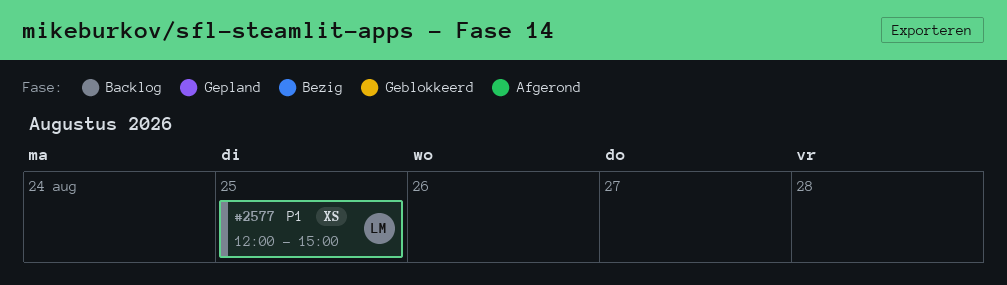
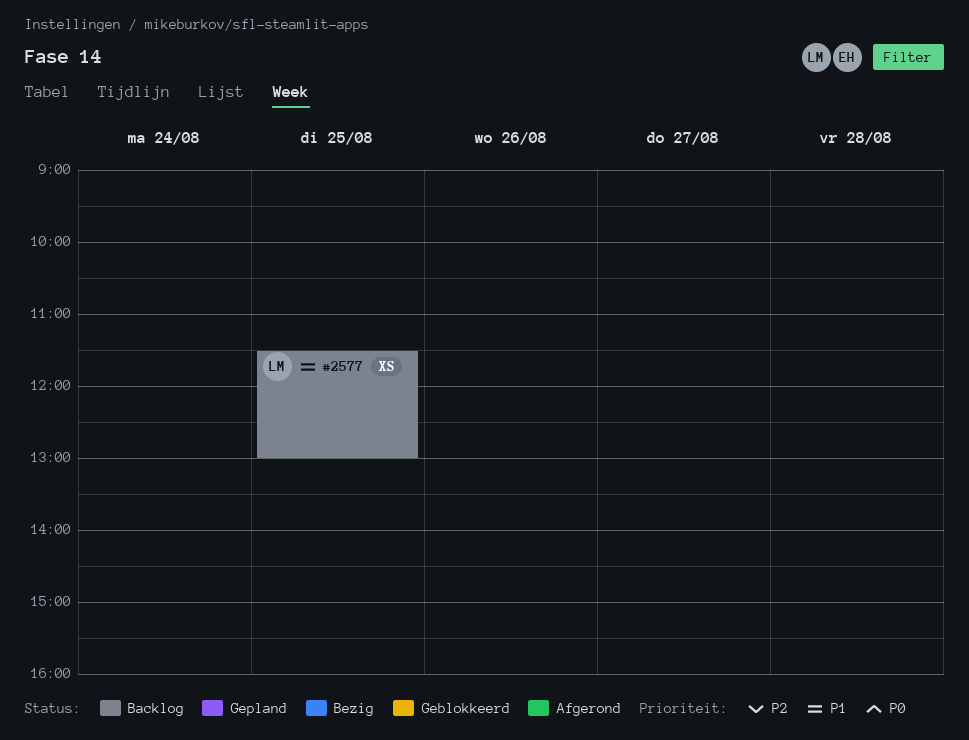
#2577, begins: 12:00 -> 11:30
#2577, ends: 15:00 -> 13:00

